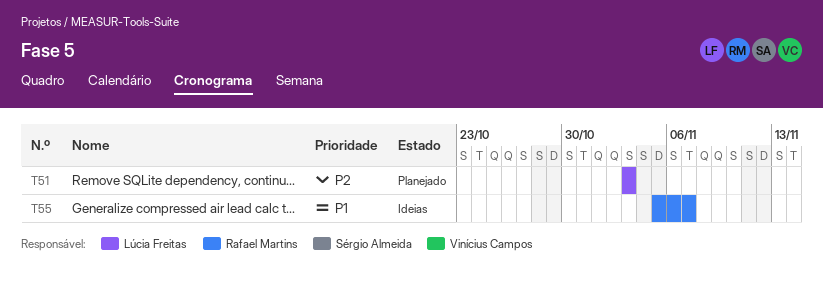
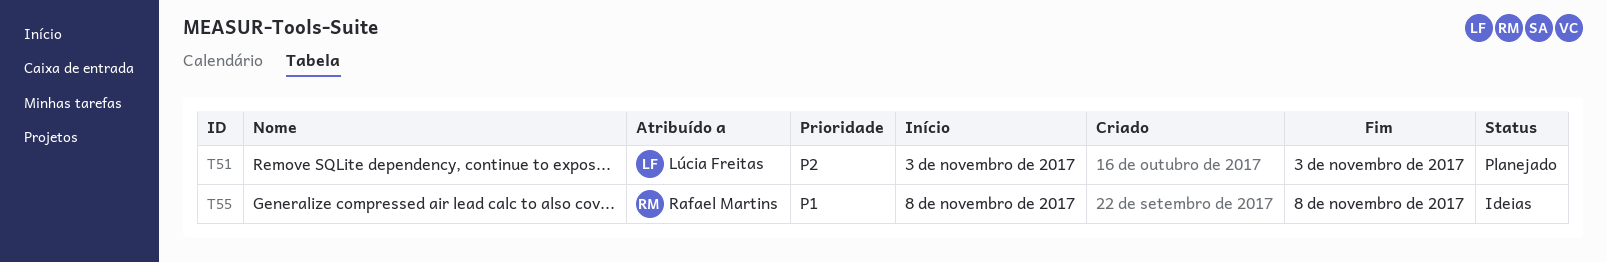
T55, start: Nov 5 -> Nov 8
T55, due: Nov 7 -> Nov 8

